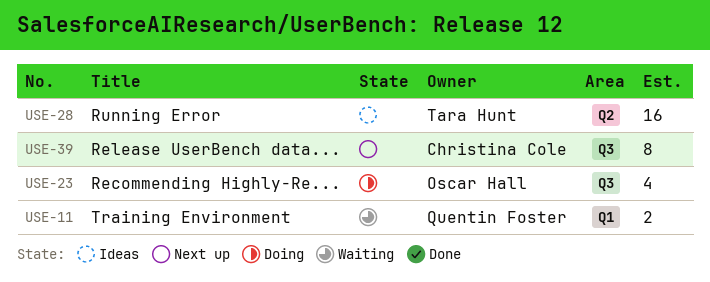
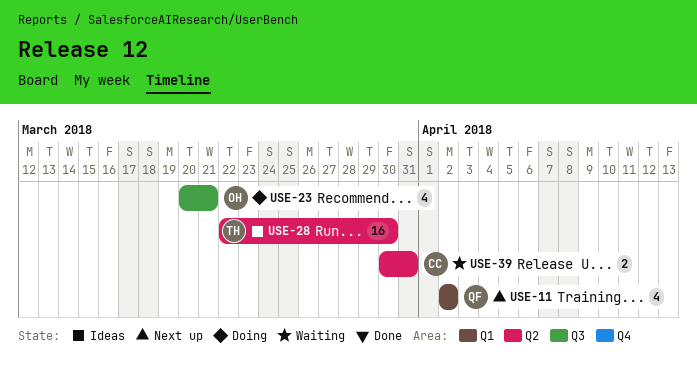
USE-11, status: Waiting -> Next up
USE-11, estimate: 2 -> 4
USE-39, status: Next up -> Waiting
USE-39, label: Q3 -> Q2
USE-39, estimate: 8 -> 2

